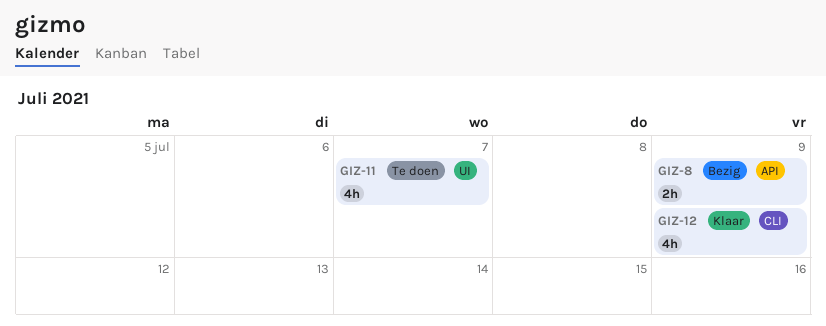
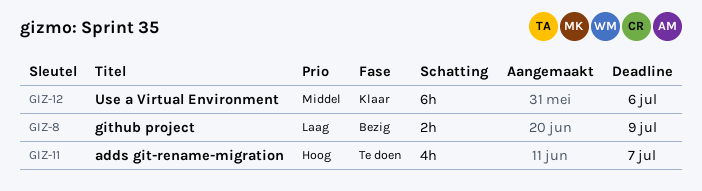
GIZ-12, estimate: 4h -> 6h
GIZ-12, due: Jul 9 -> Jul 6

